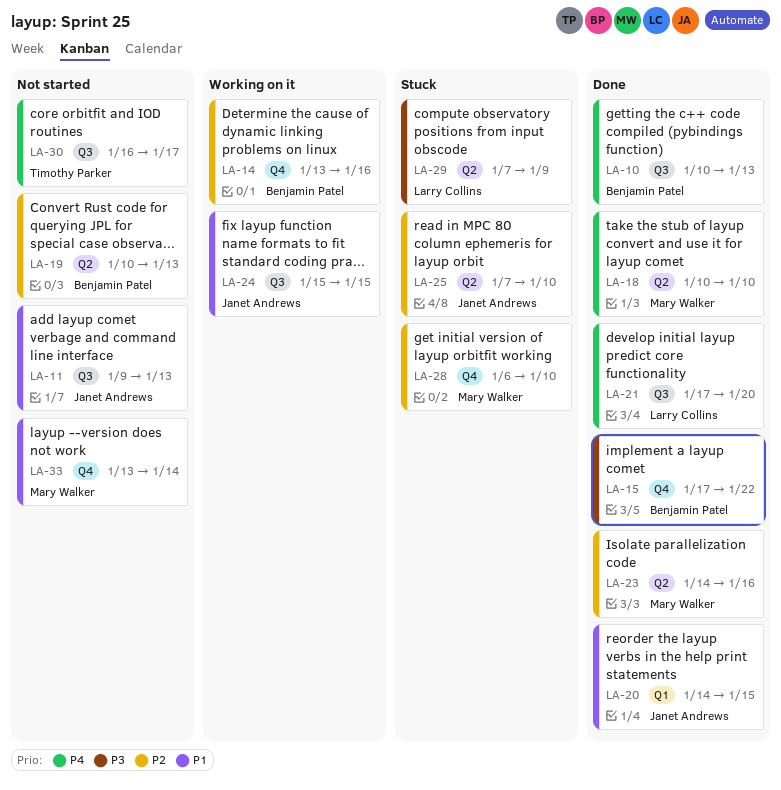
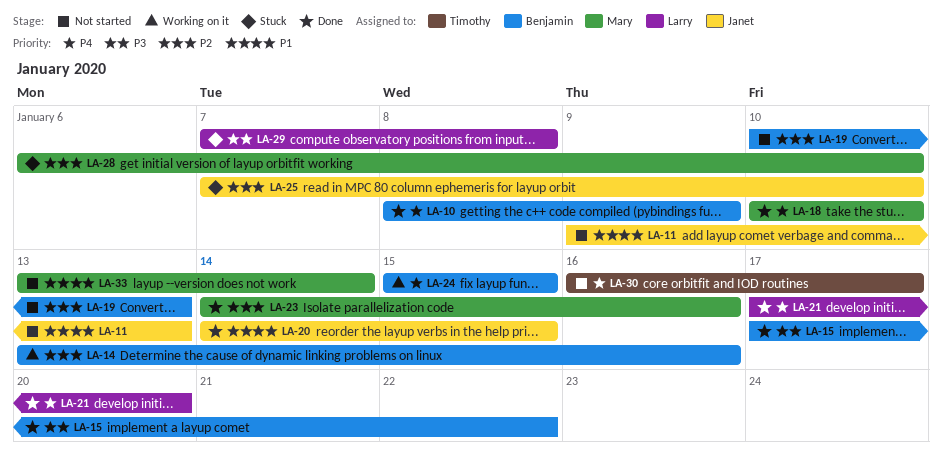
LA-10, start: Jan 10 -> Jan 8
LA-10, due: Jan 13 -> Jan 9
LA-24, owner: Janet Andrews -> Benjamin Patel
LA-24, priority: P1 -> P4
LA-29, due: Jan 9 -> Jan 8

